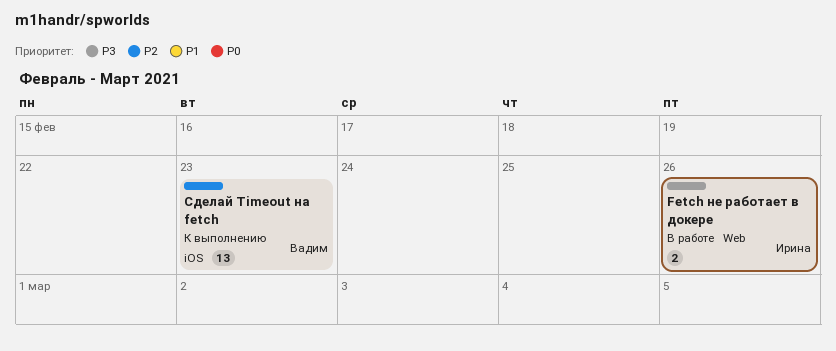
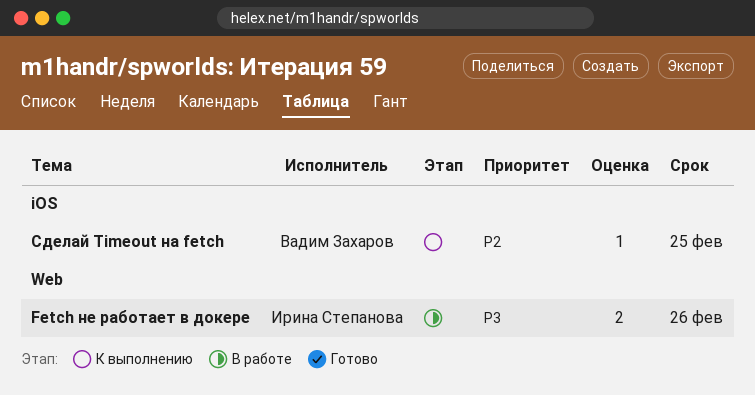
Сделай Timeout на fetch, estimate: 13 -> 1
Сделай Timeout на fetch, due: Feb 23 -> Feb 25

